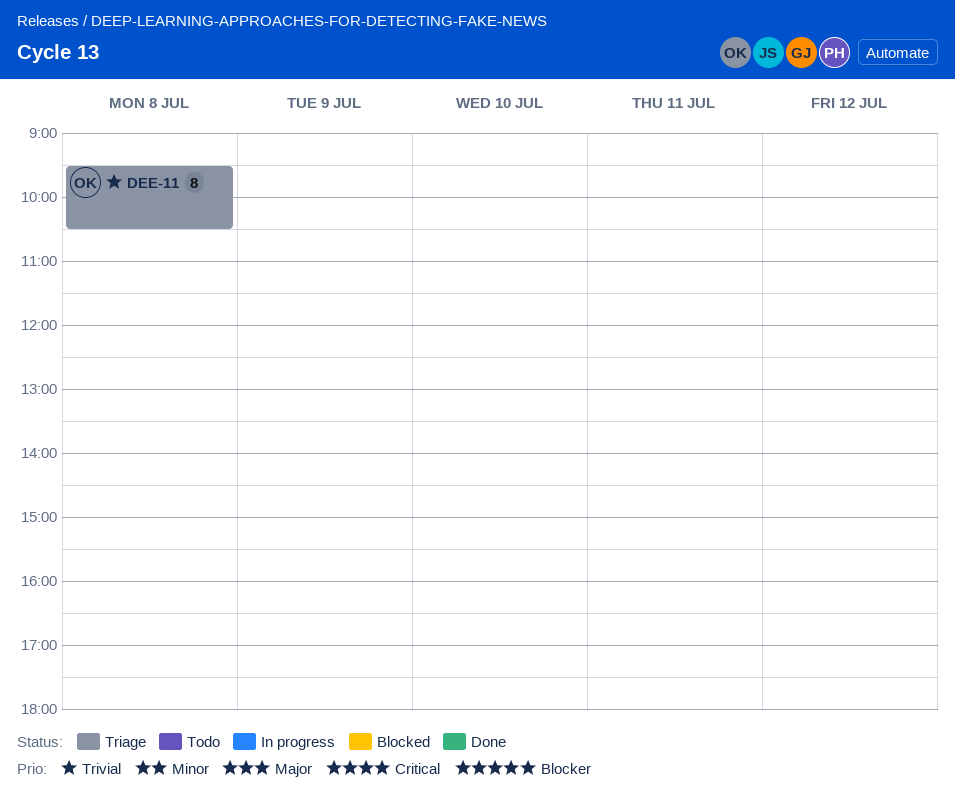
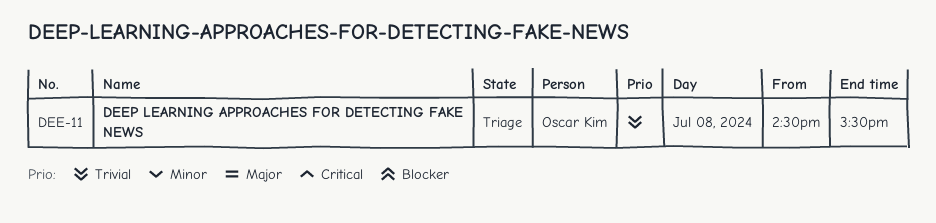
DEE-11, begins: 09:30 -> 14:30
DEE-11, ends: 10:30 -> 15:30

